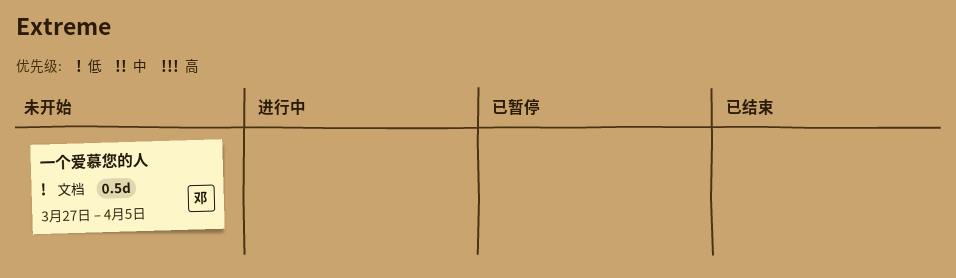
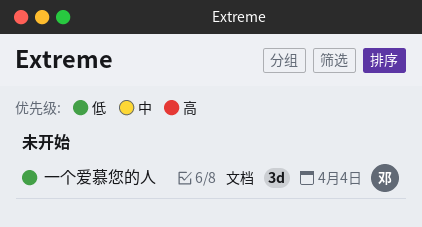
一个爱慕您的人, estimate: 0.5d -> 3d
一个爱慕您的人, due: Apr 5 -> Apr 4

